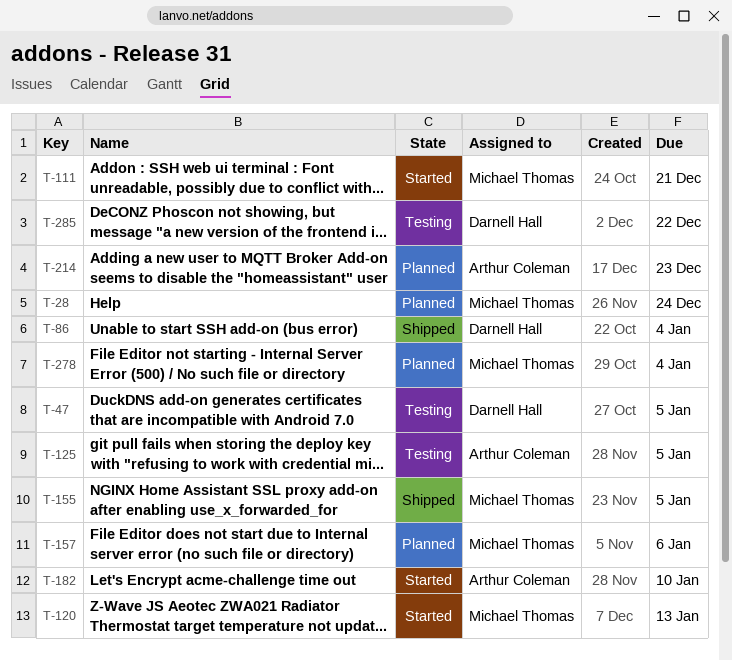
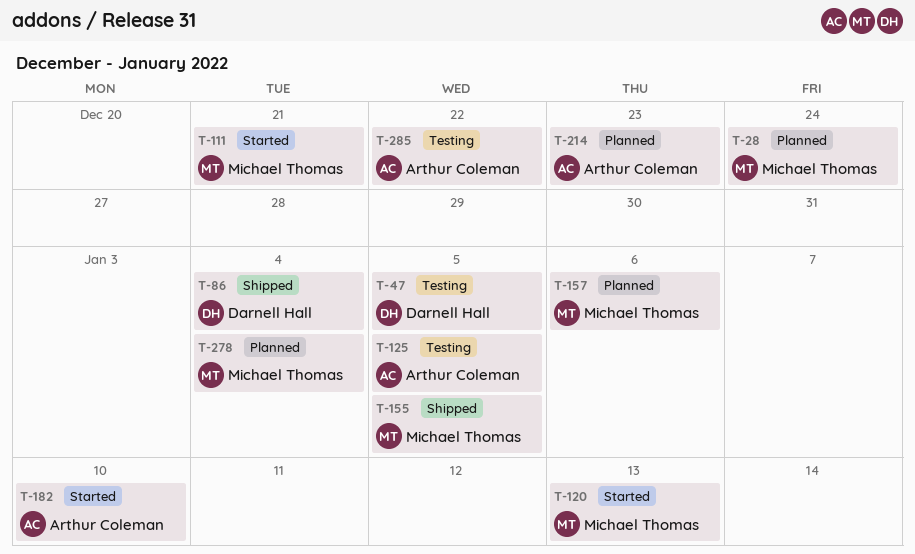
T-285, owner: Darnell Hall -> Arthur Coleman

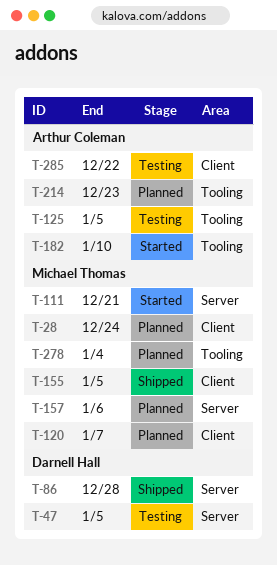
T-86, due: Jan 4 -> Dec 28
T-120, status: Started -> Planned
T-120, due: Jan 13 -> Jan 7

